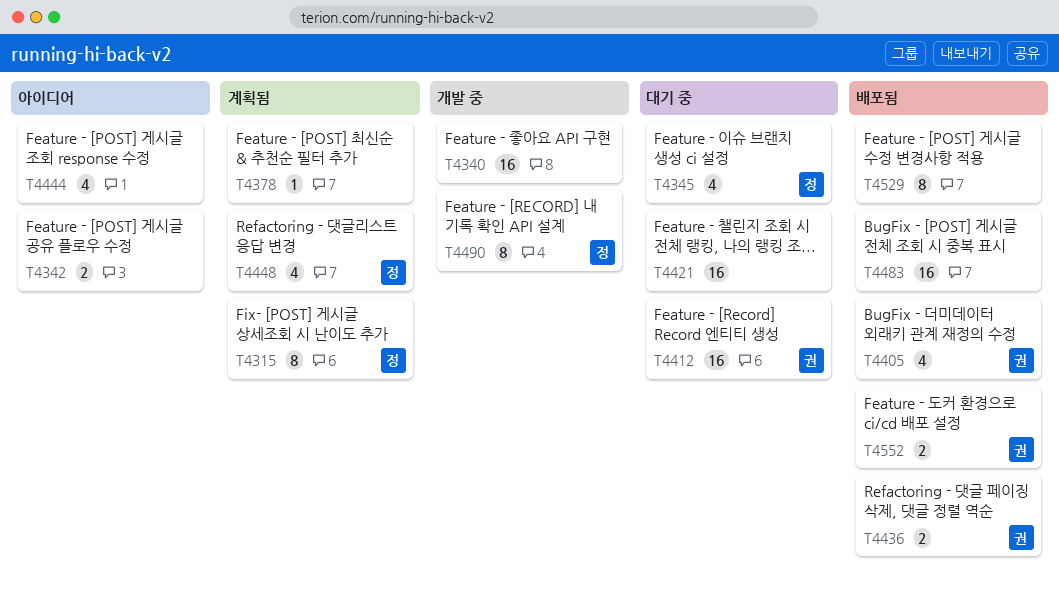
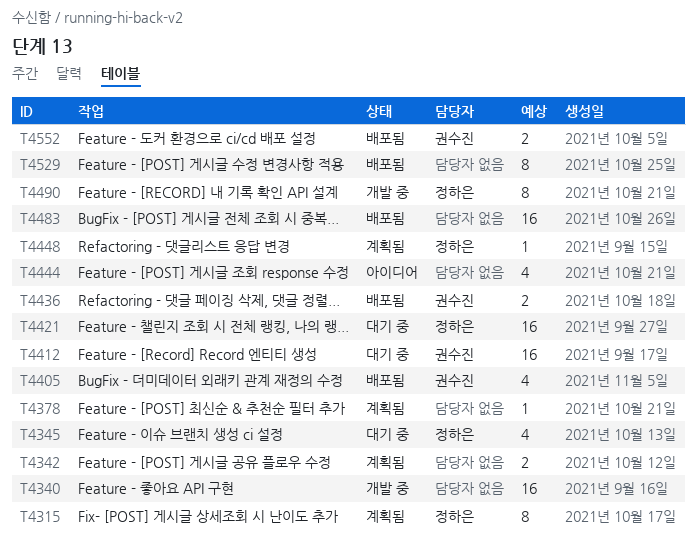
T4342, status: 아이디어 -> 계획됨
T4421, owner: none -> 정하은
T4448, estimate: 4 -> 1

